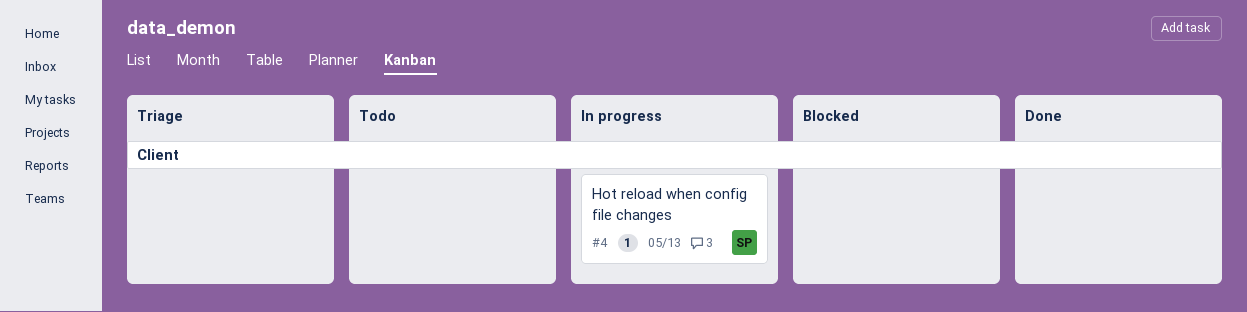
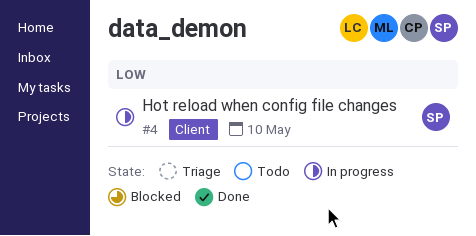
#4, due: May 13 -> May 10

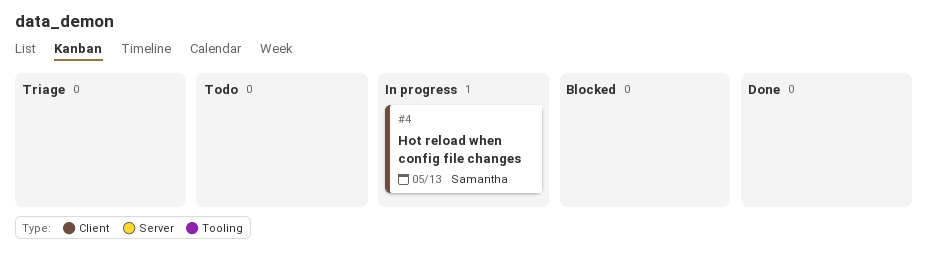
#4, due: May 10 -> May 13

